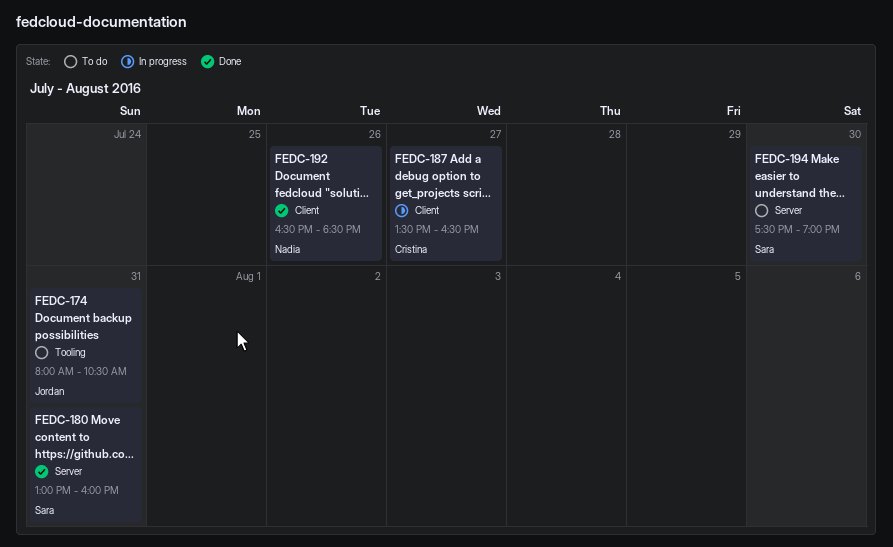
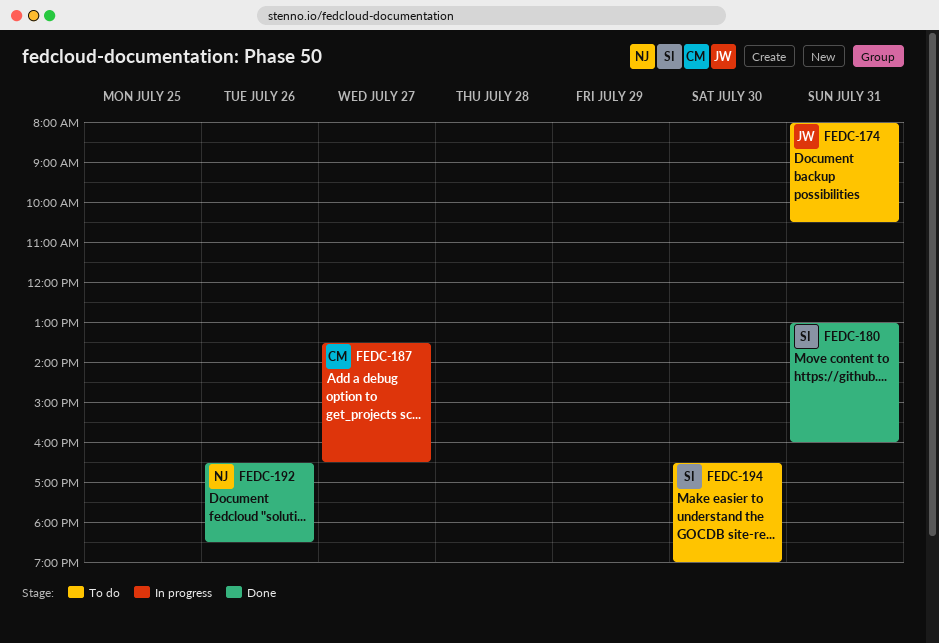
FEDC-194, begins: 17:30 -> 16:30

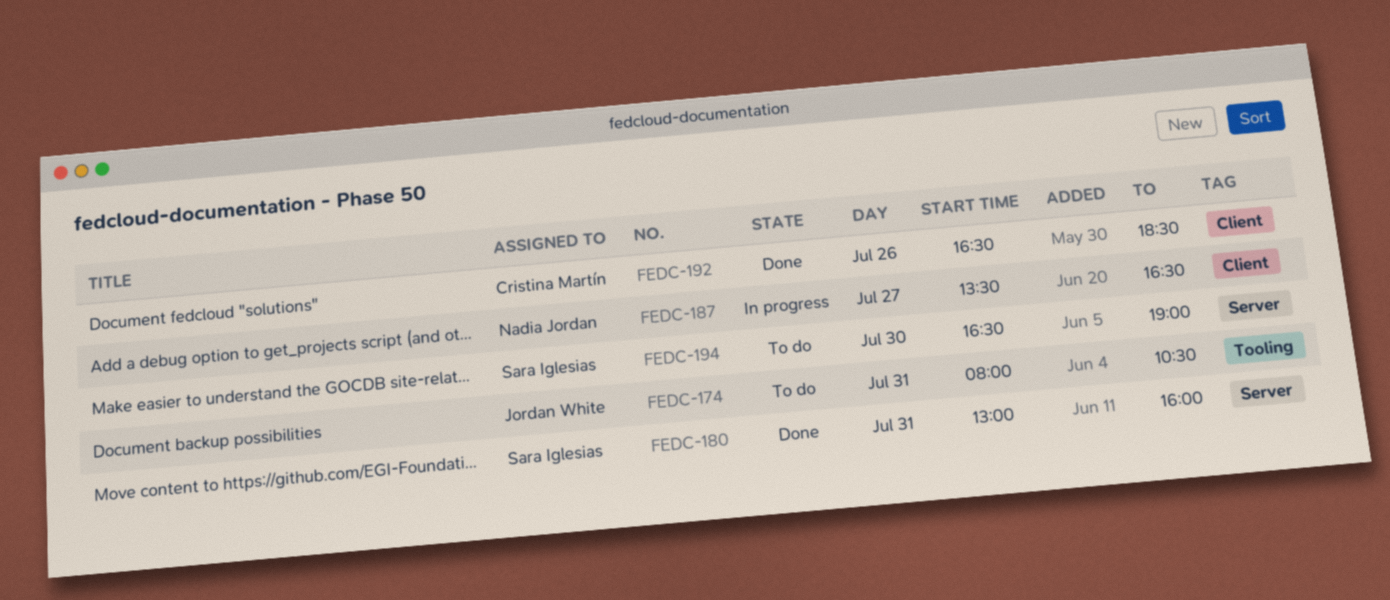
FEDC-187, owner: Cristina Martín -> Nadia Jordan
FEDC-192, owner: Nadia Jordan -> Cristina Martín

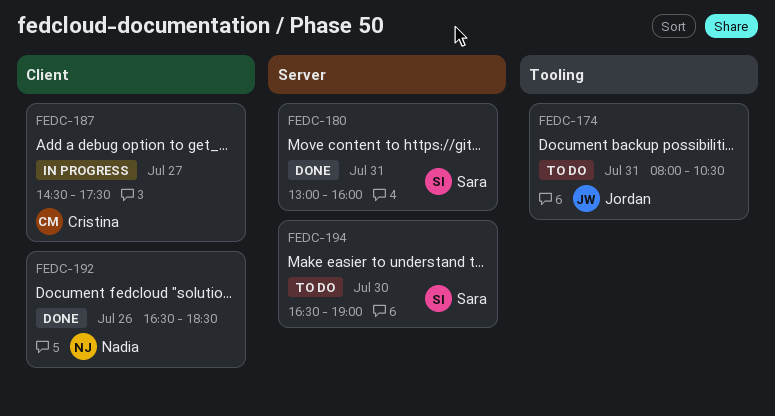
FEDC-187, owner: Nadia Jordan -> Cristina Martín
FEDC-187, begins: 13:30 -> 14:30
FEDC-187, ends: 16:30 -> 17:30
FEDC-192, owner: Cristina Martín -> Nadia Jordan

